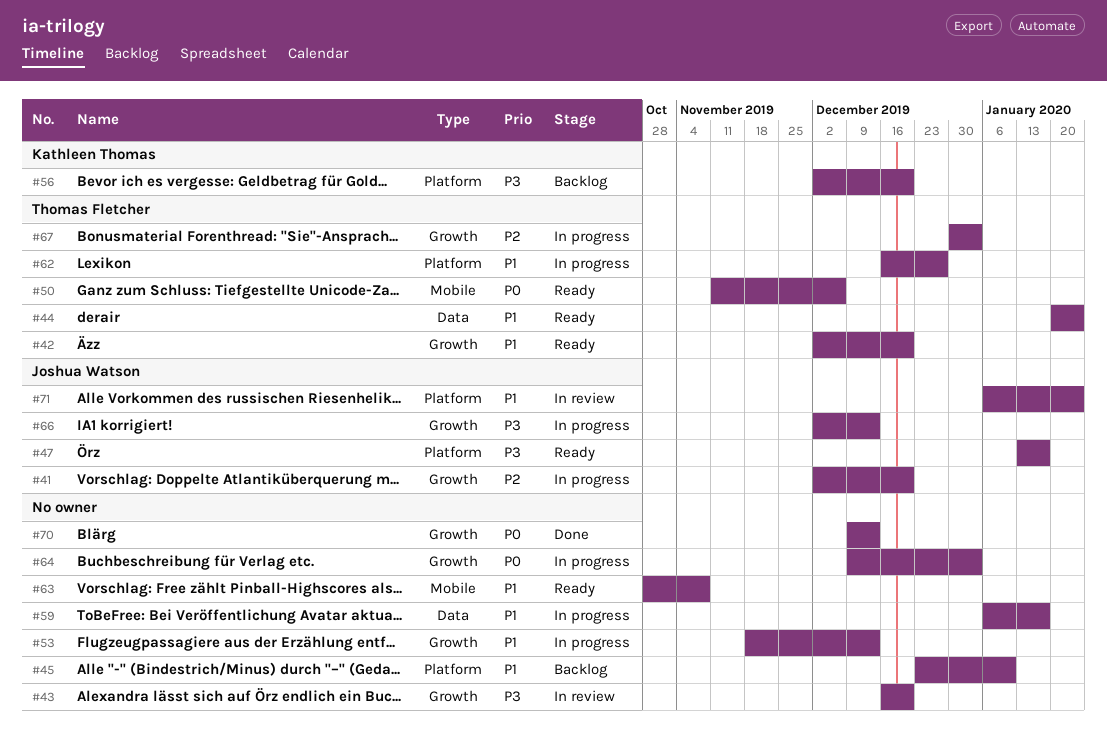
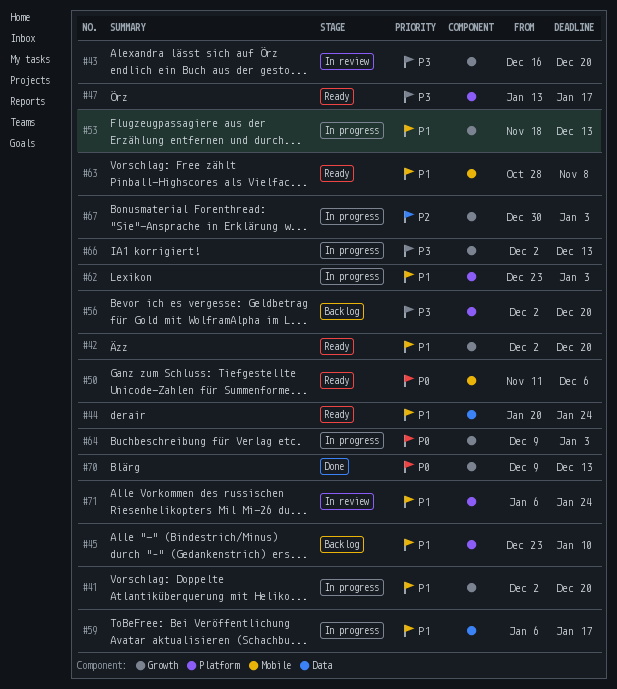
#41, priority: P2 -> P1
#62, start: Dec 16 -> Dec 23
#62, due: Dec 27 -> Jan 3

